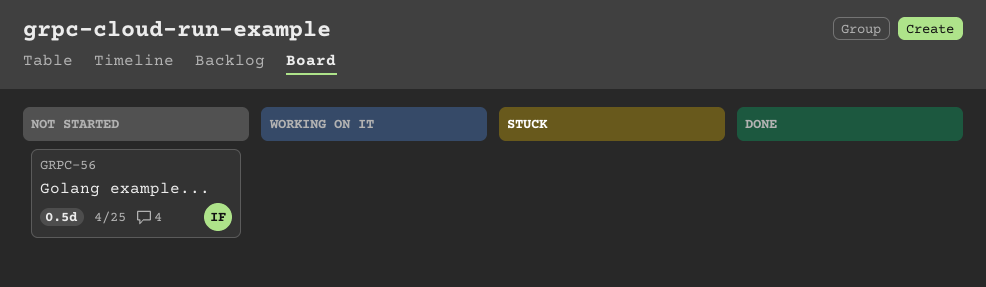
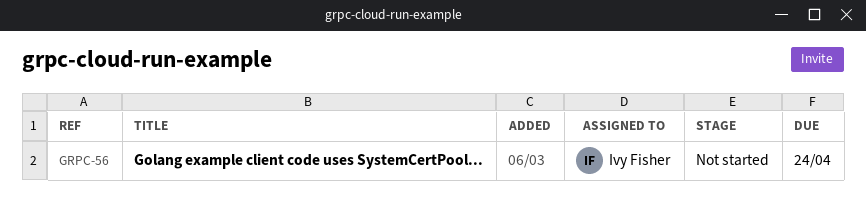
GRPC-56, due: Apr 25 -> Apr 24

